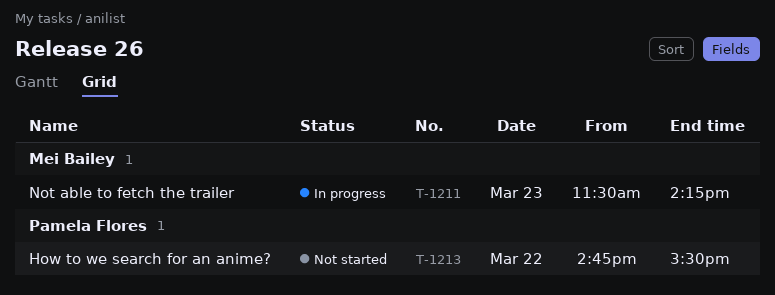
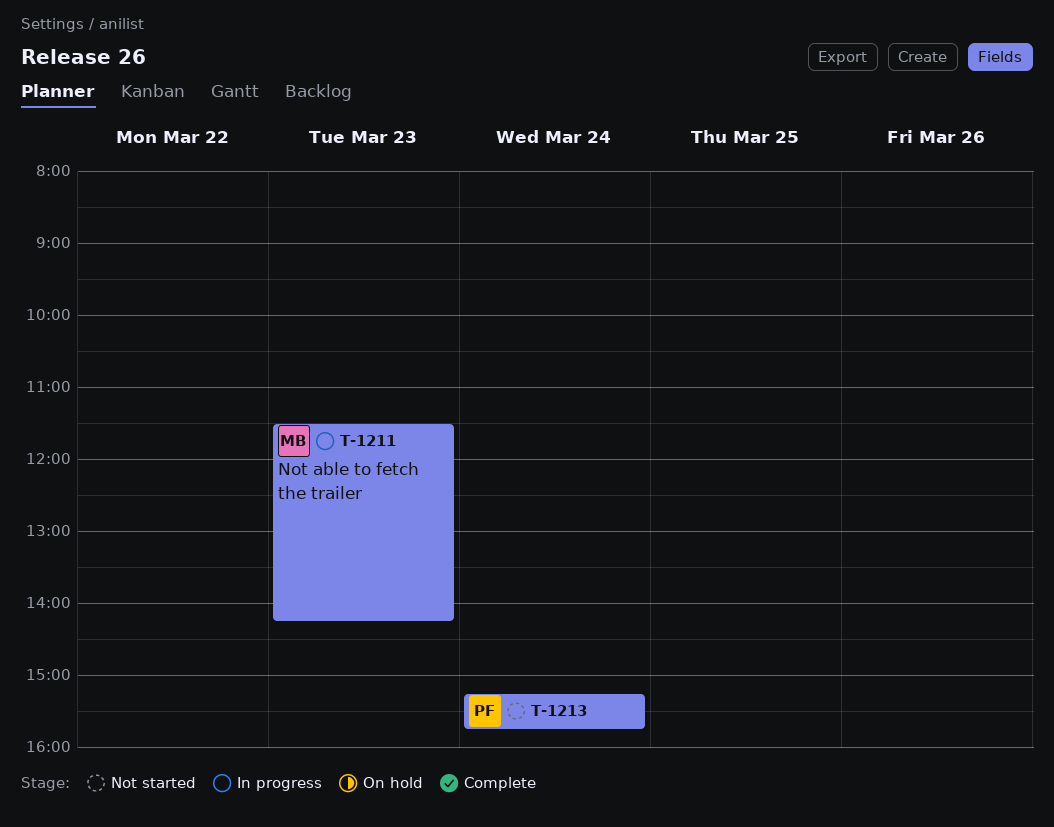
T-1213, day: Mar 22 -> Mar 24
T-1213, begins: 14:45 -> 15:15
T-1213, ends: 15:30 -> 15:45

